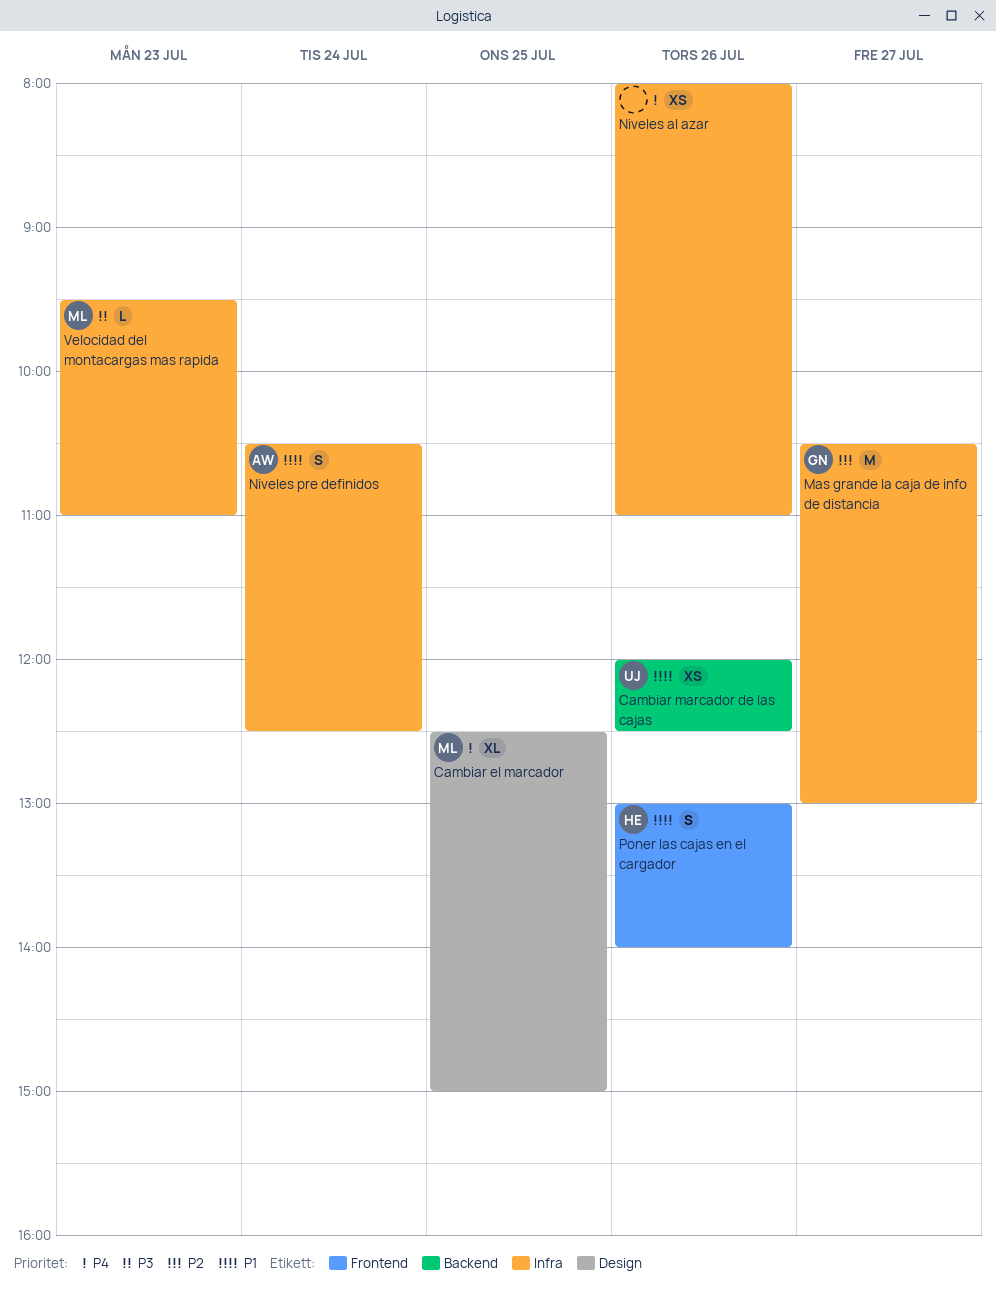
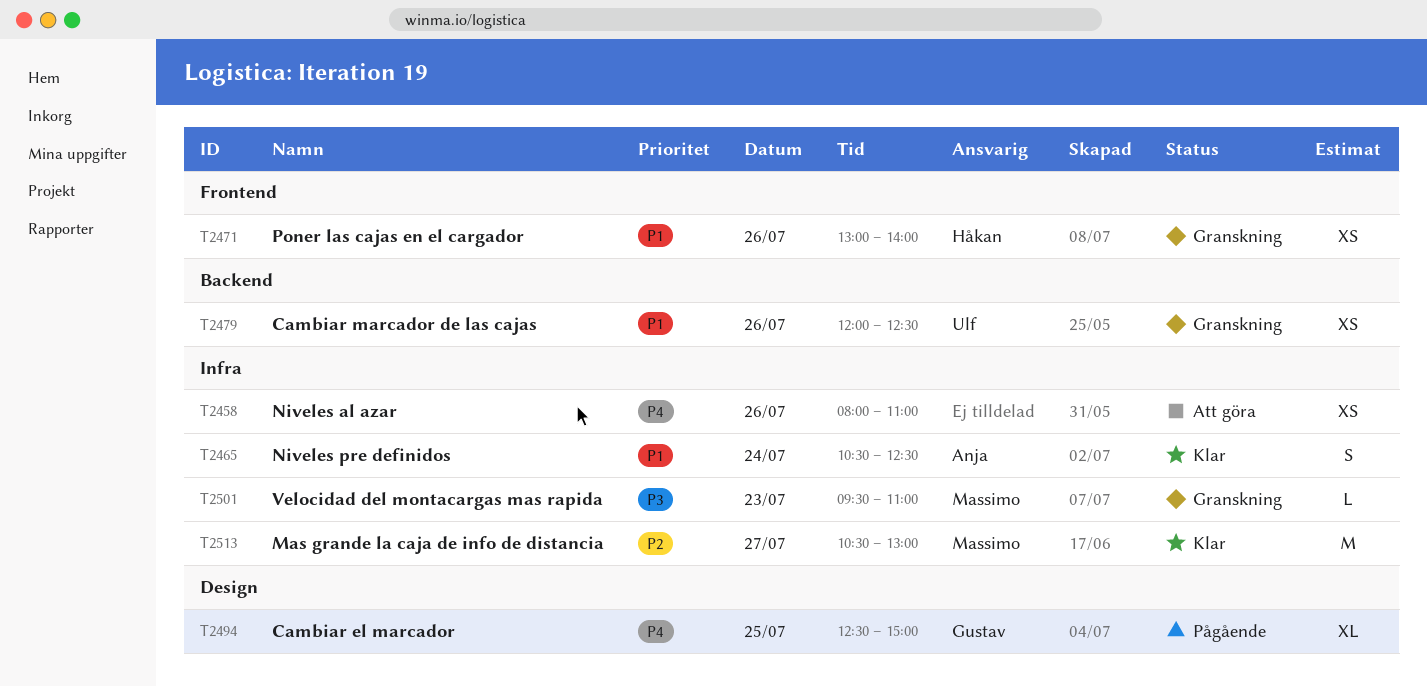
Cambiar el marcador, owner: Massimo -> Gustav
Mas grande la caja de info de distancia, owner: Gustav -> Massimo
Poner las cajas en el cargador, estimate: S -> XS

